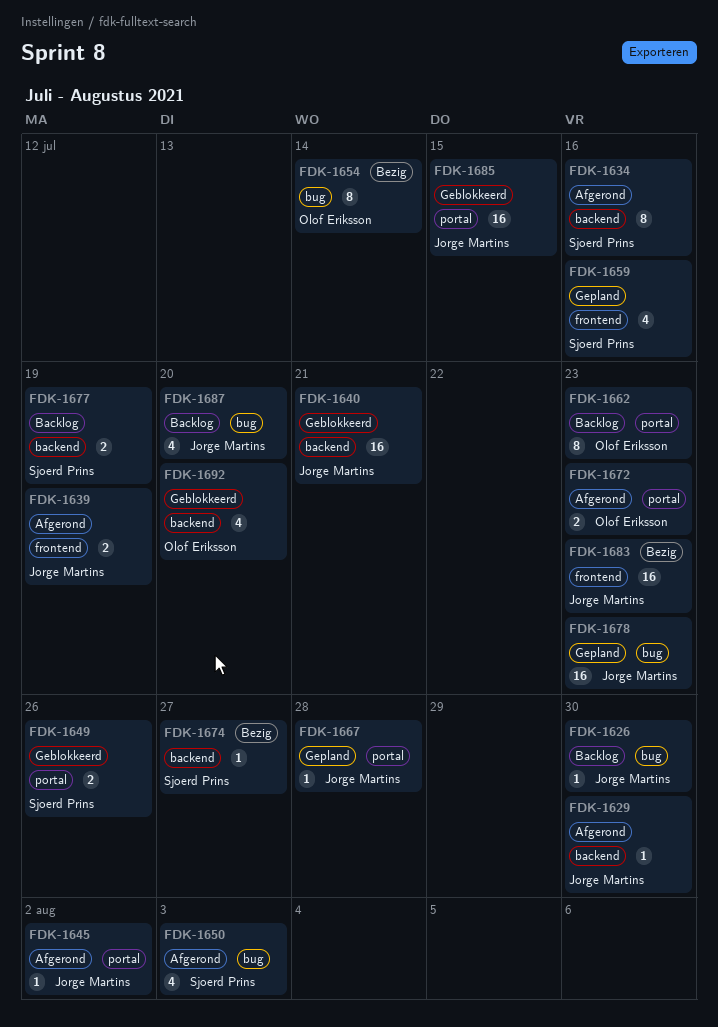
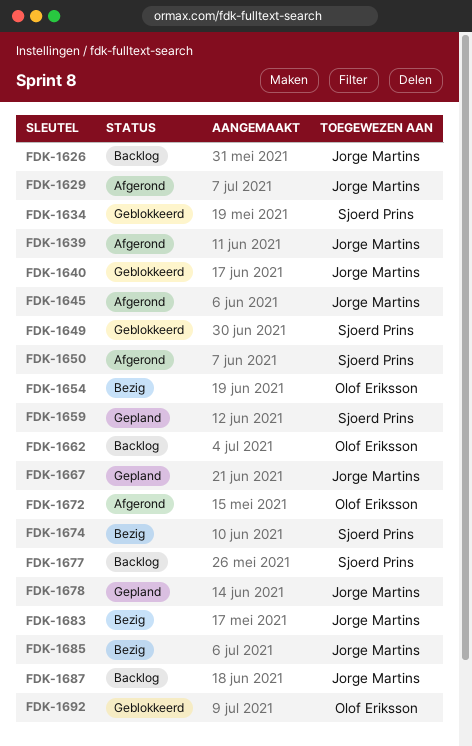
FDK-1634, status: Afgerond -> Geblokkeerd
FDK-1685, status: Geblokkeerd -> Bezig

